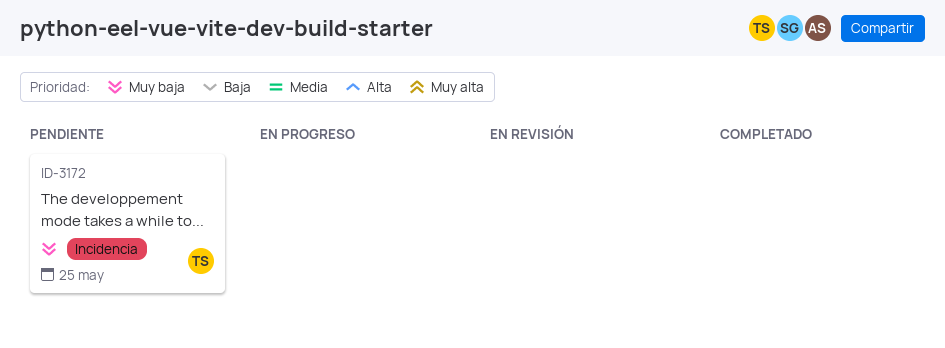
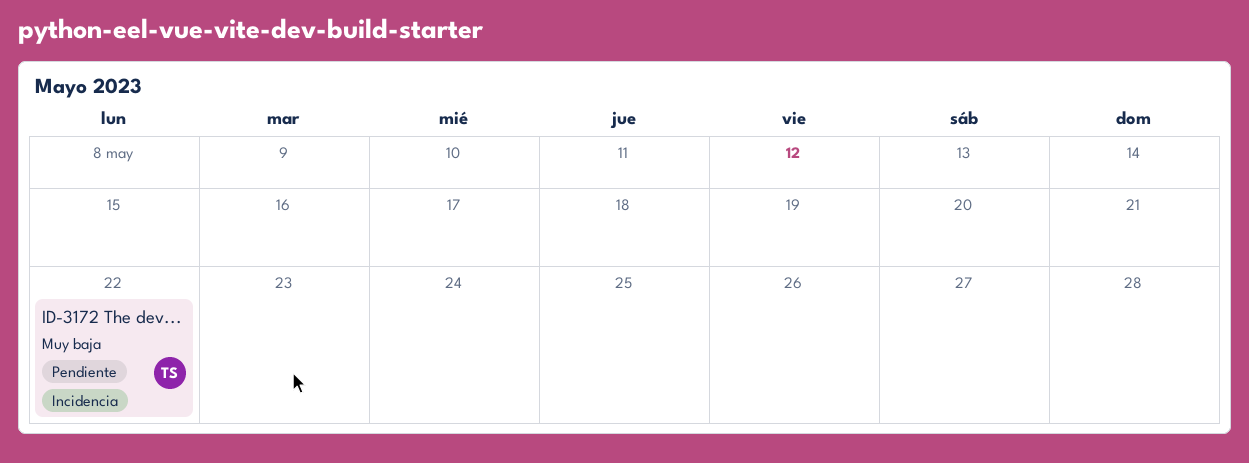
ID-3172, due: May 25 -> May 22

